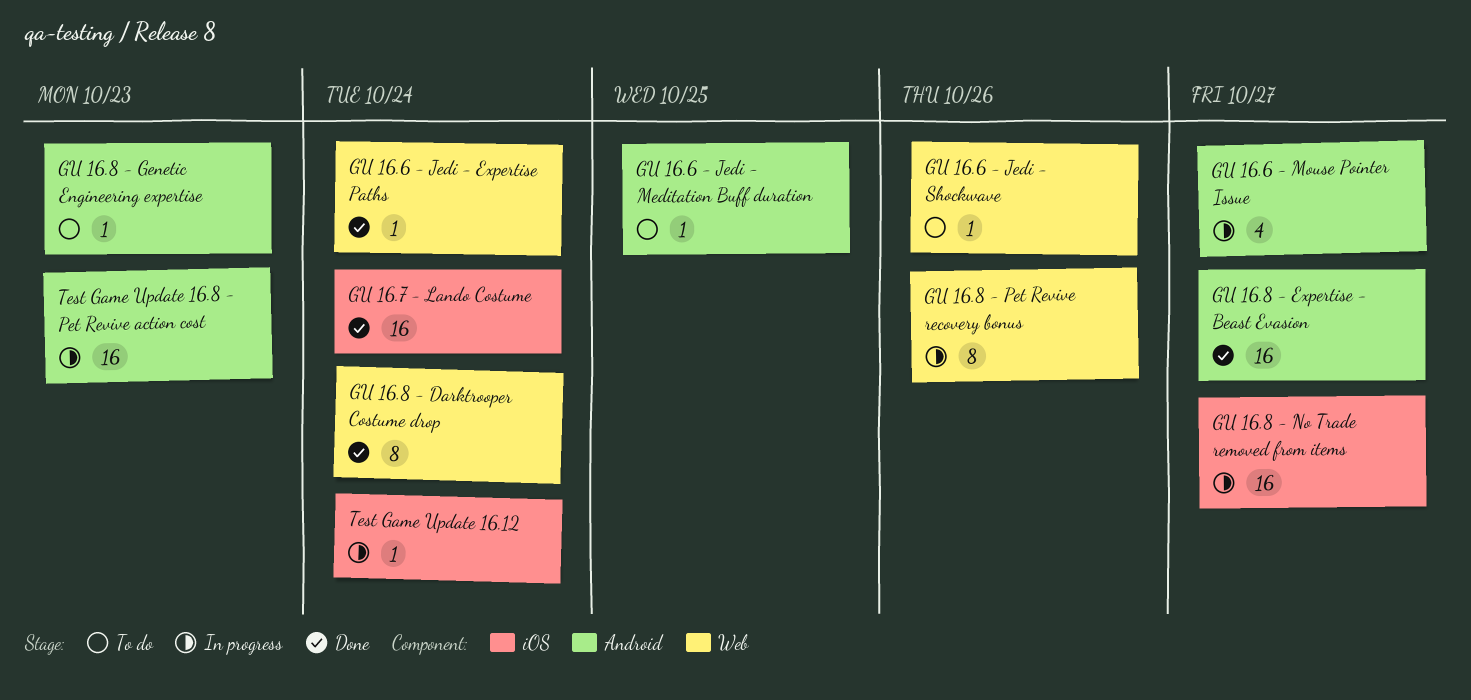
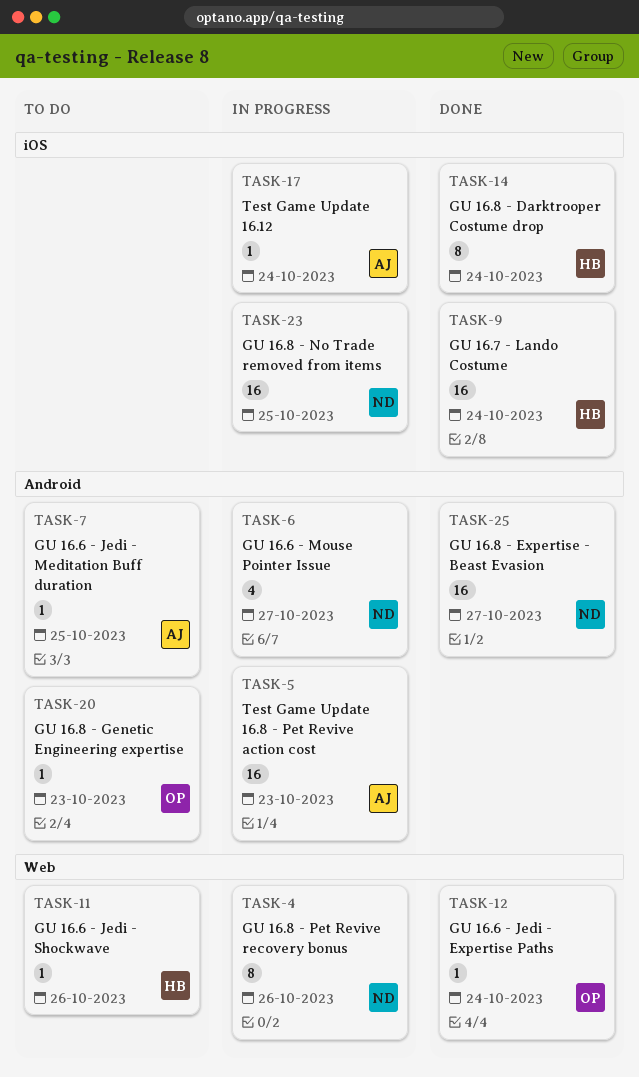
GU 16.8 - Darktrooper Costume drop, label: Web -> iOS
GU 16.8 - No Trade removed from items, due: Oct 27 -> Oct 25

